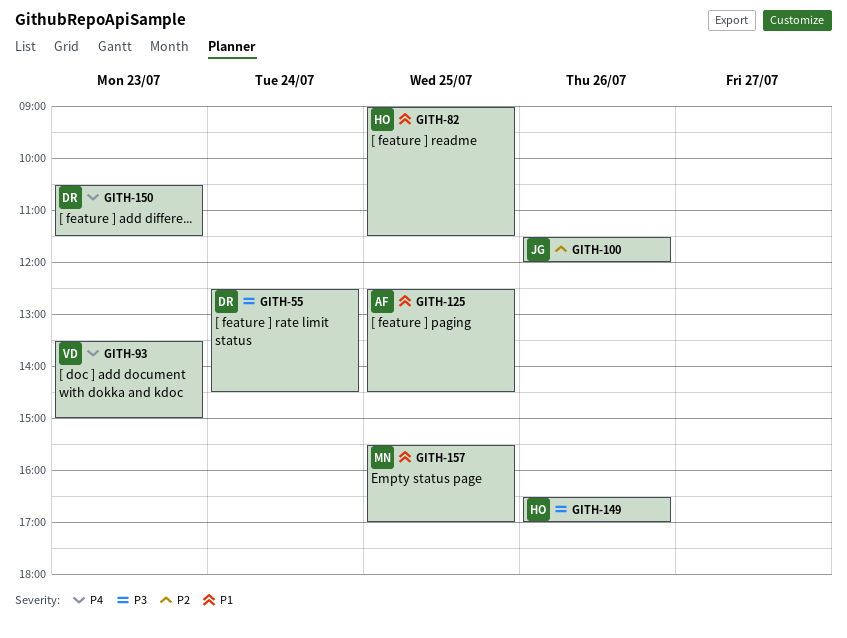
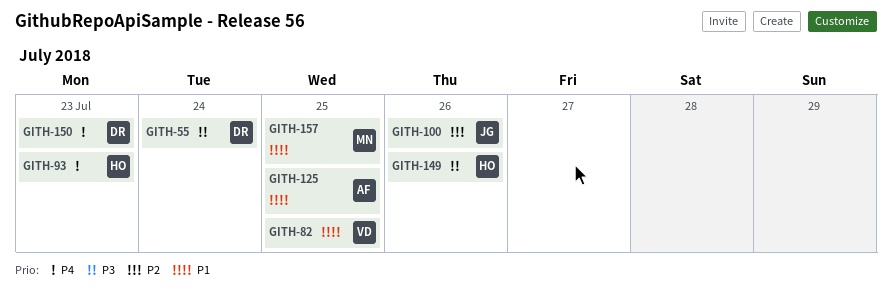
GITH-82, owner: HO -> VD
GITH-93, owner: VD -> HO

